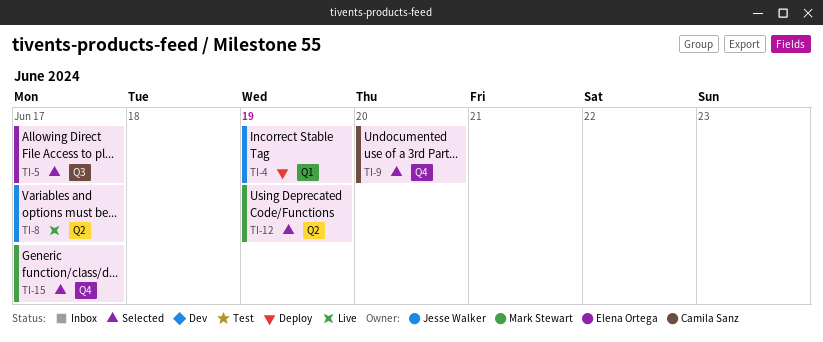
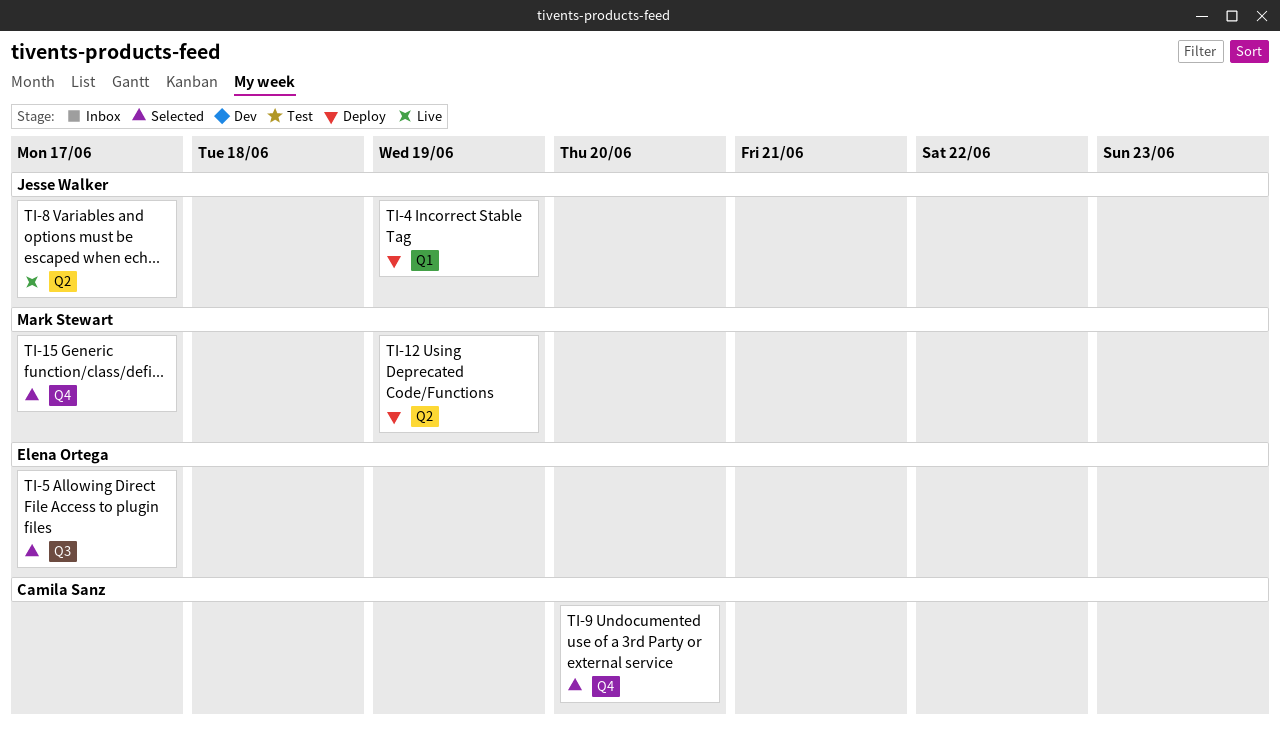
TI-12, status: Selected -> Deploy

